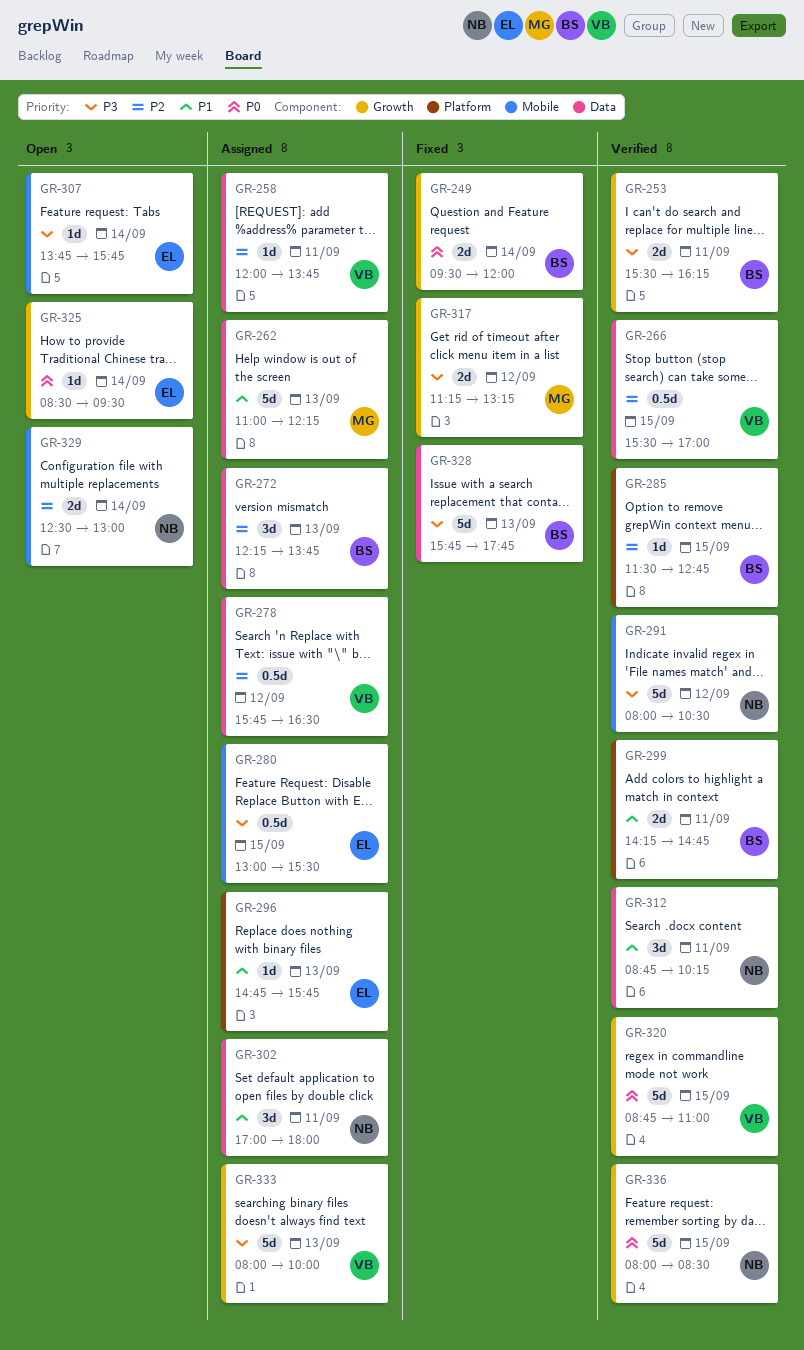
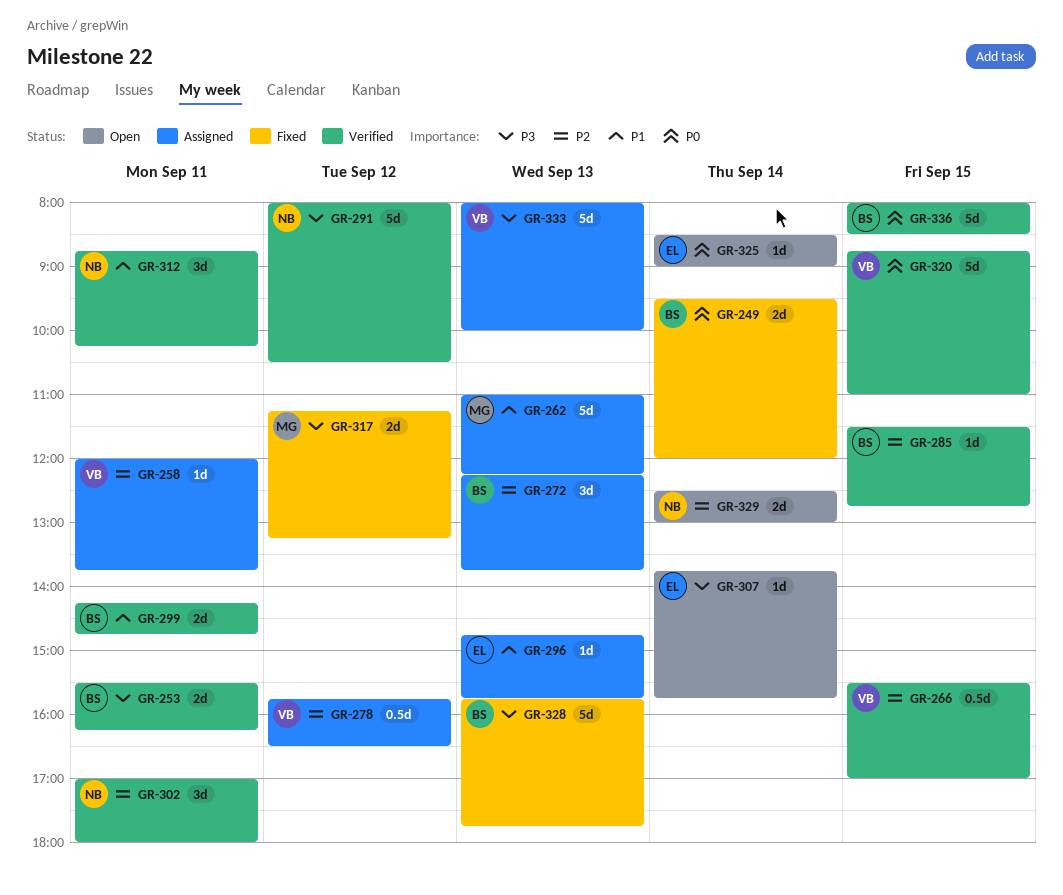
GR-280: present -> none
GR-302, status: Assigned -> Verified
GR-302, priority: P1 -> P2
GR-325, ends: 09:30 -> 09:00
GR-336, owner: NB -> BS

